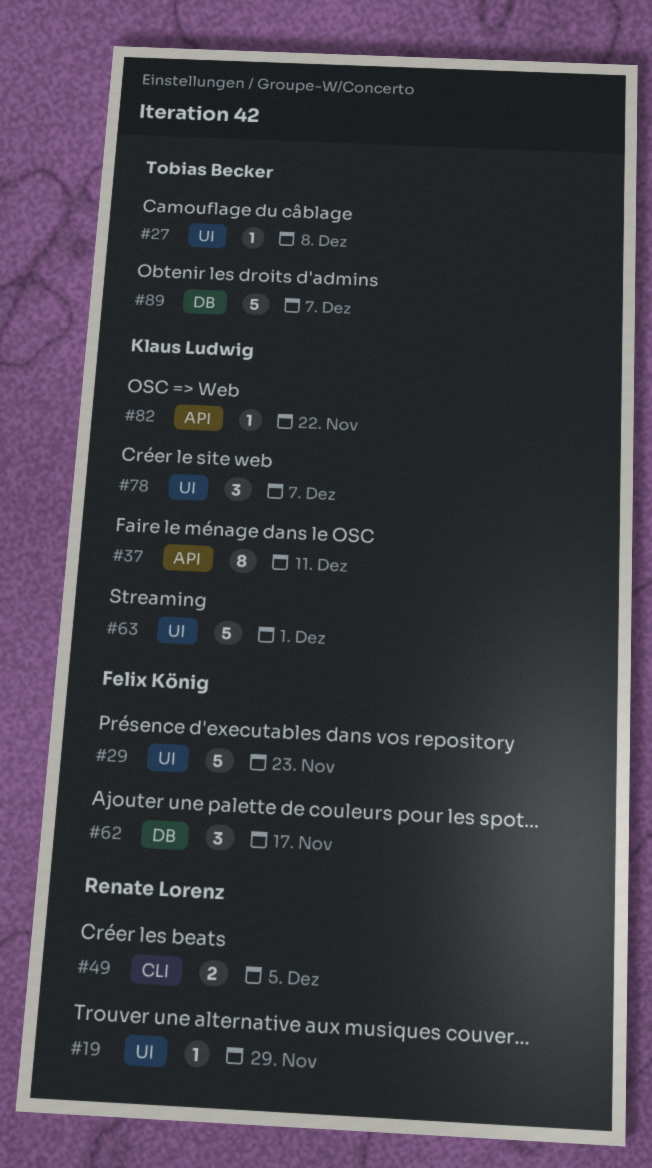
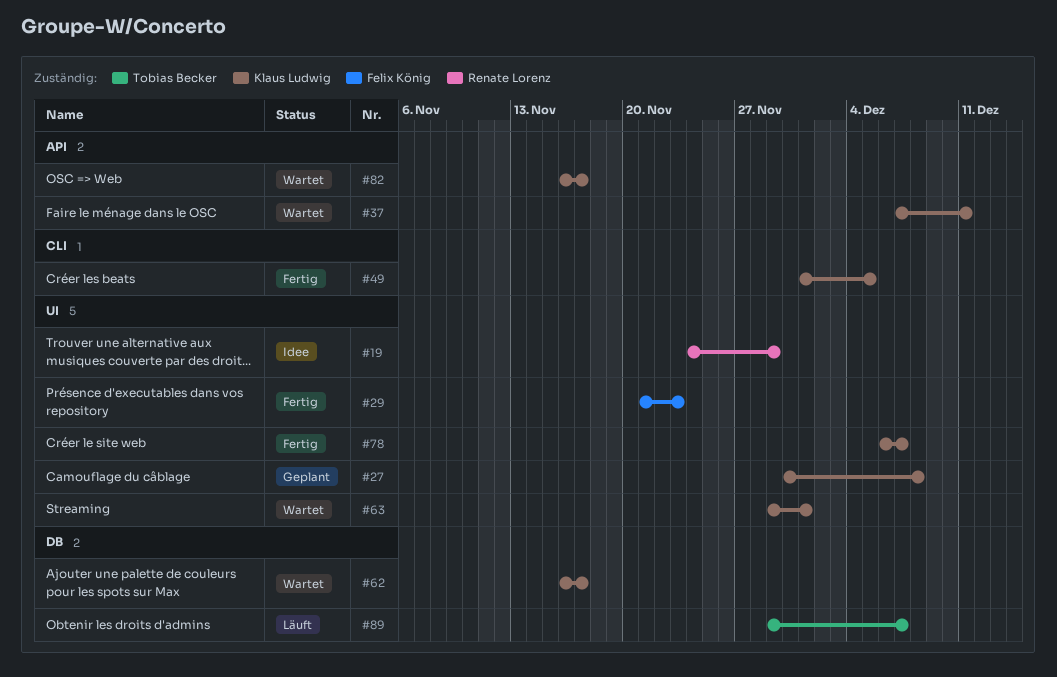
#27, owner: Tobias Becker -> Klaus Ludwig
#49, owner: Renate Lorenz -> Klaus Ludwig
#62, owner: Felix König -> Klaus Ludwig
#82, due: Nov 22 -> Nov 17

